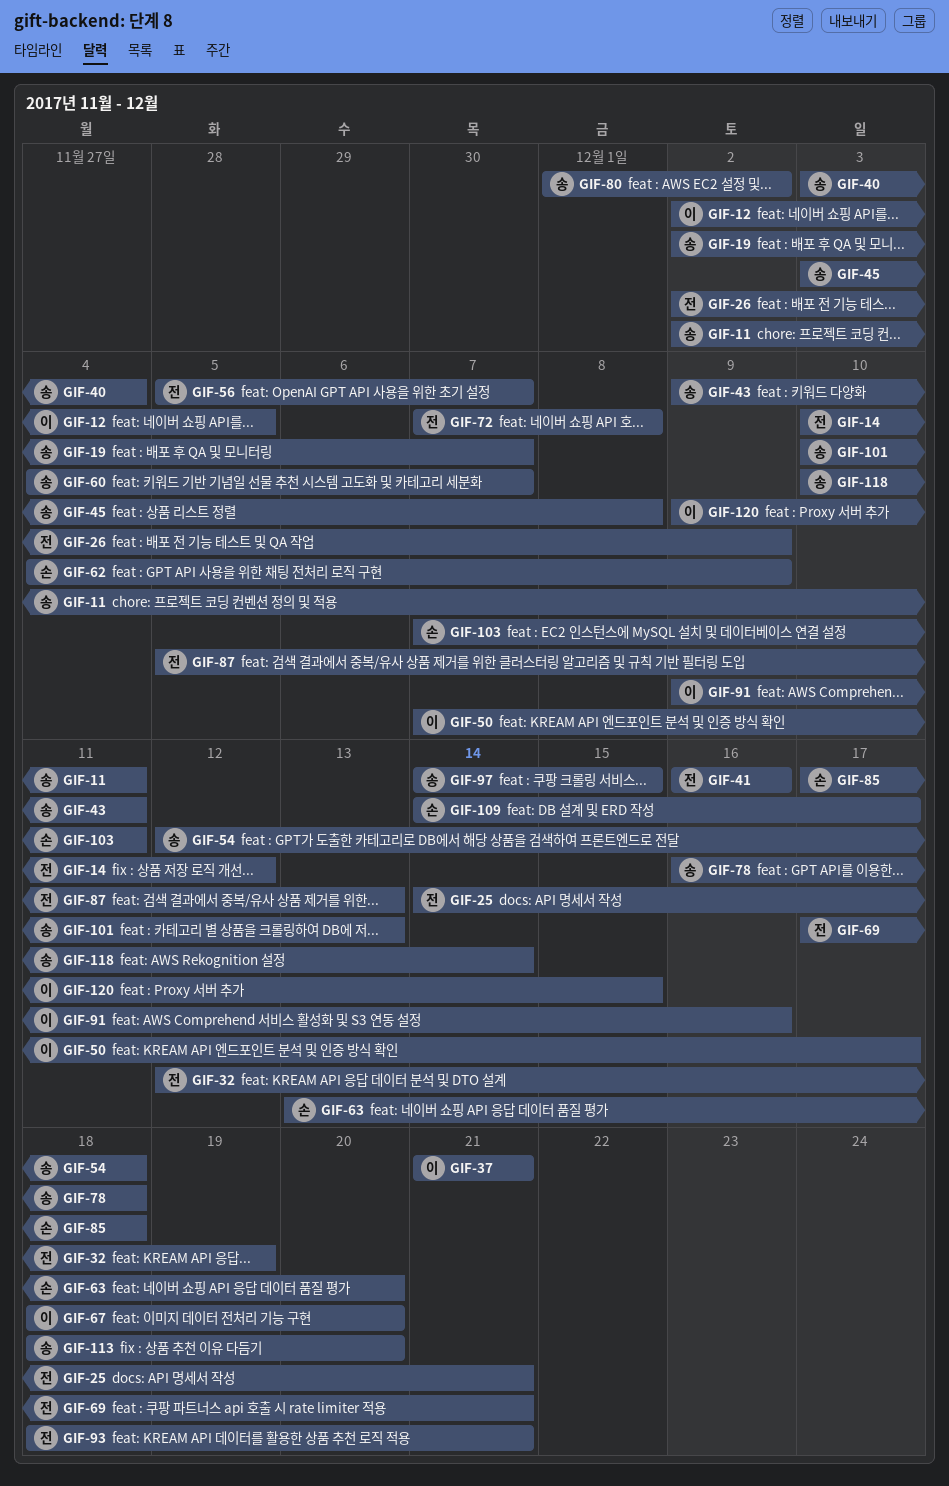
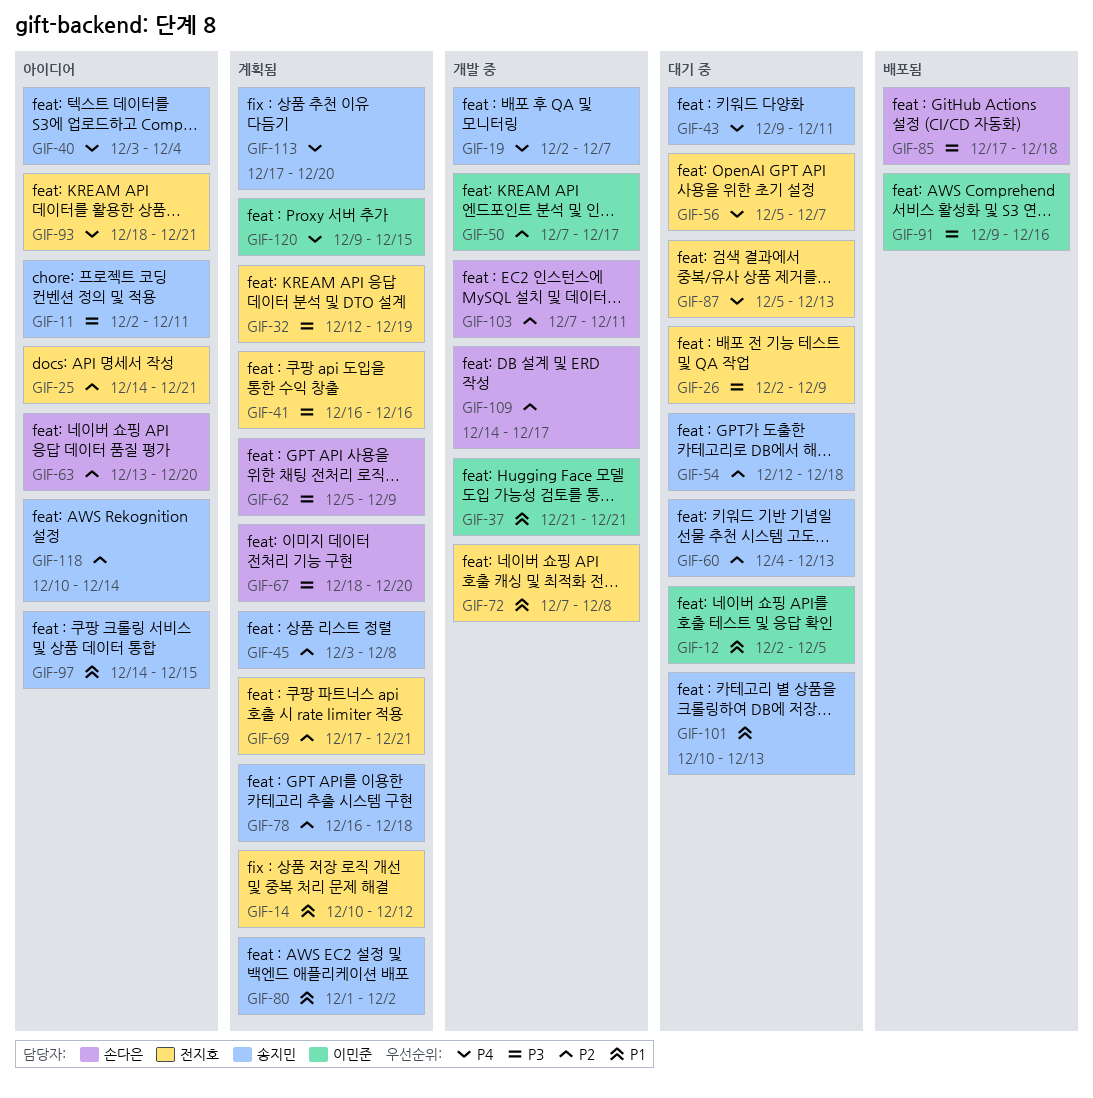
GIF-60, due: Dec 7 -> Dec 13
GIF-62, start: Dec 4 -> Dec 5
GIF-67, owner: 이민준 -> 손다은
GIF-113, start: Dec 18 -> Dec 17

